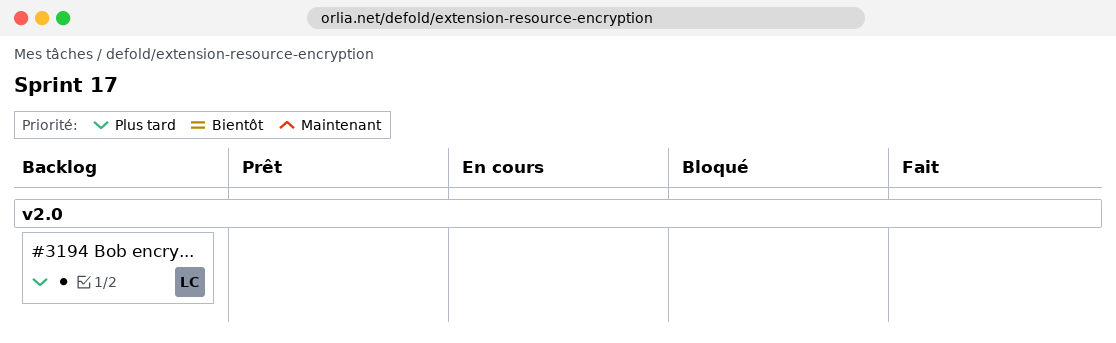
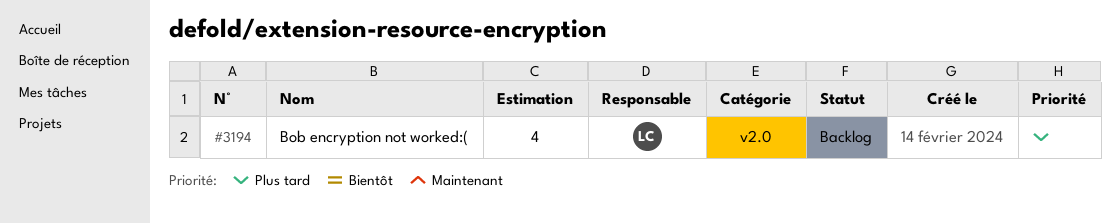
#3194, estimate: 1 -> 4

